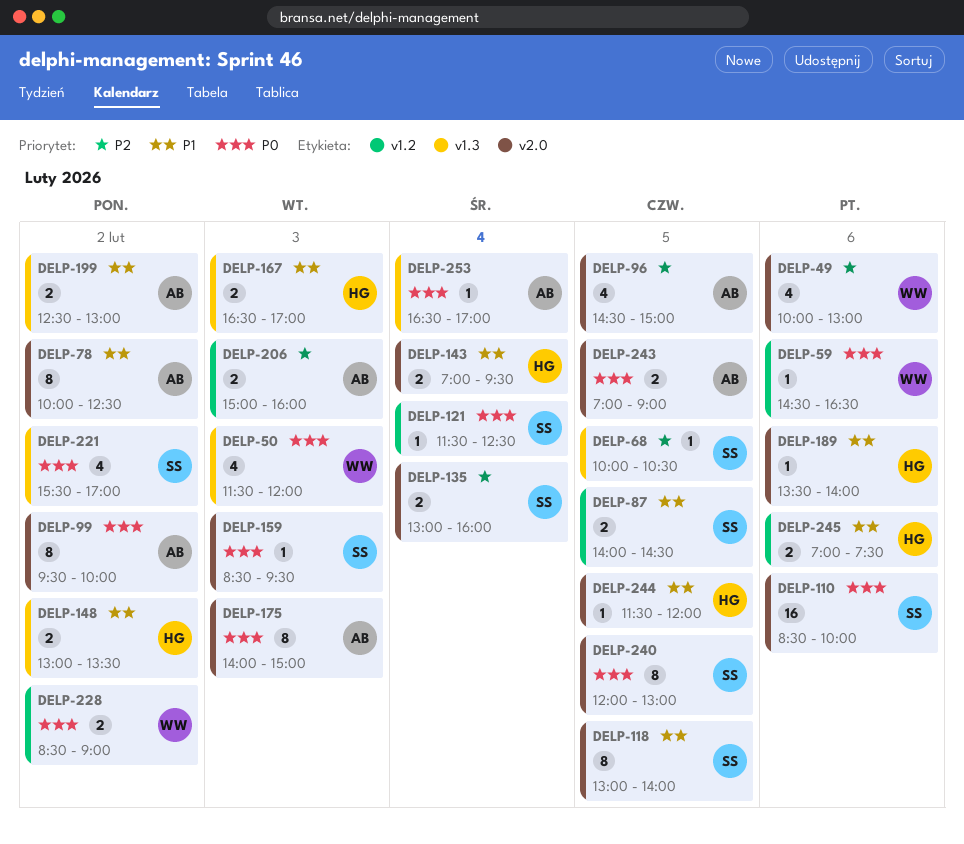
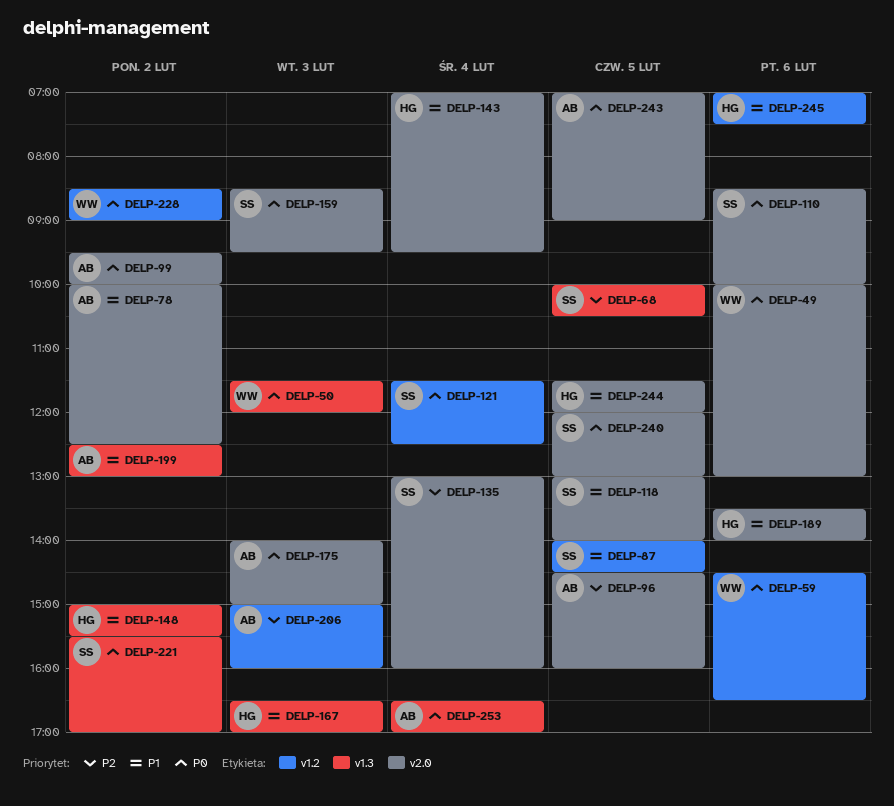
DELP-49, priority: P2 -> P0
DELP-96, ends: 15:00 -> 16:00
DELP-148, begins: 13:00 -> 15:00
DELP-148, ends: 13:30 -> 15:30

